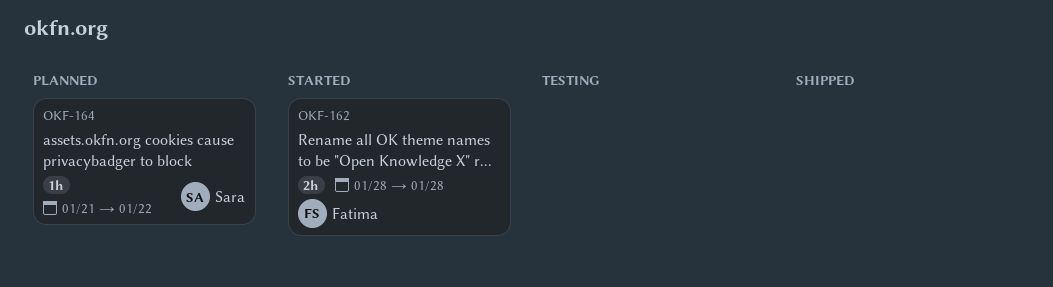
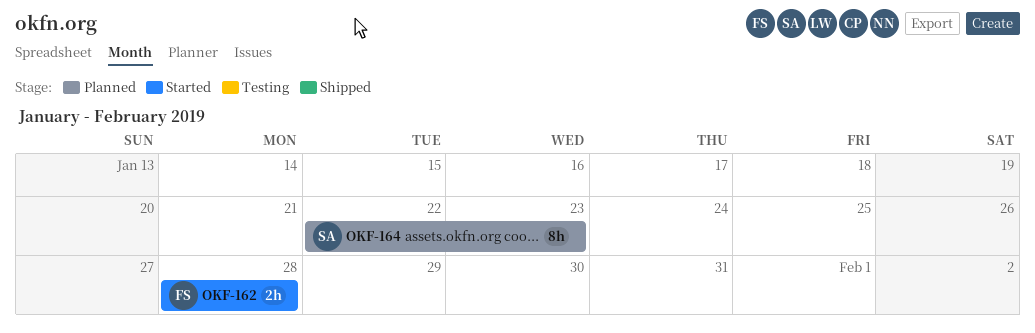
OKF-164, estimate: 1h -> 8h
OKF-164, start: Jan 21 -> Jan 22
OKF-164, due: Jan 22 -> Jan 23

